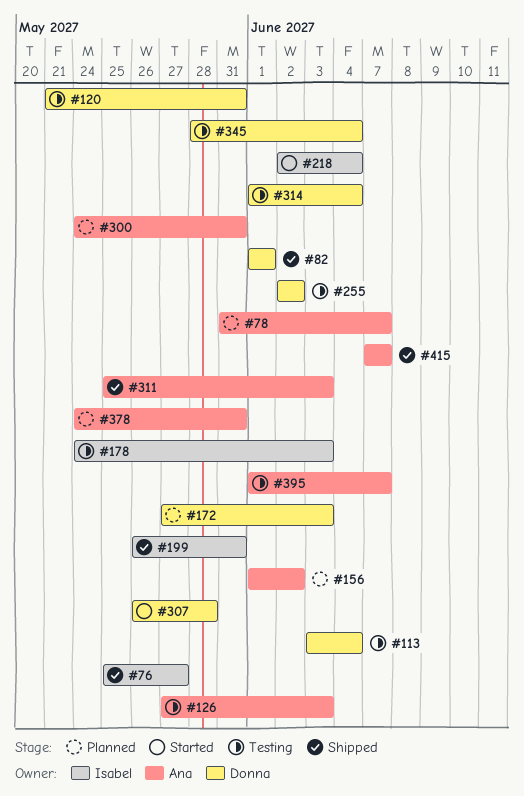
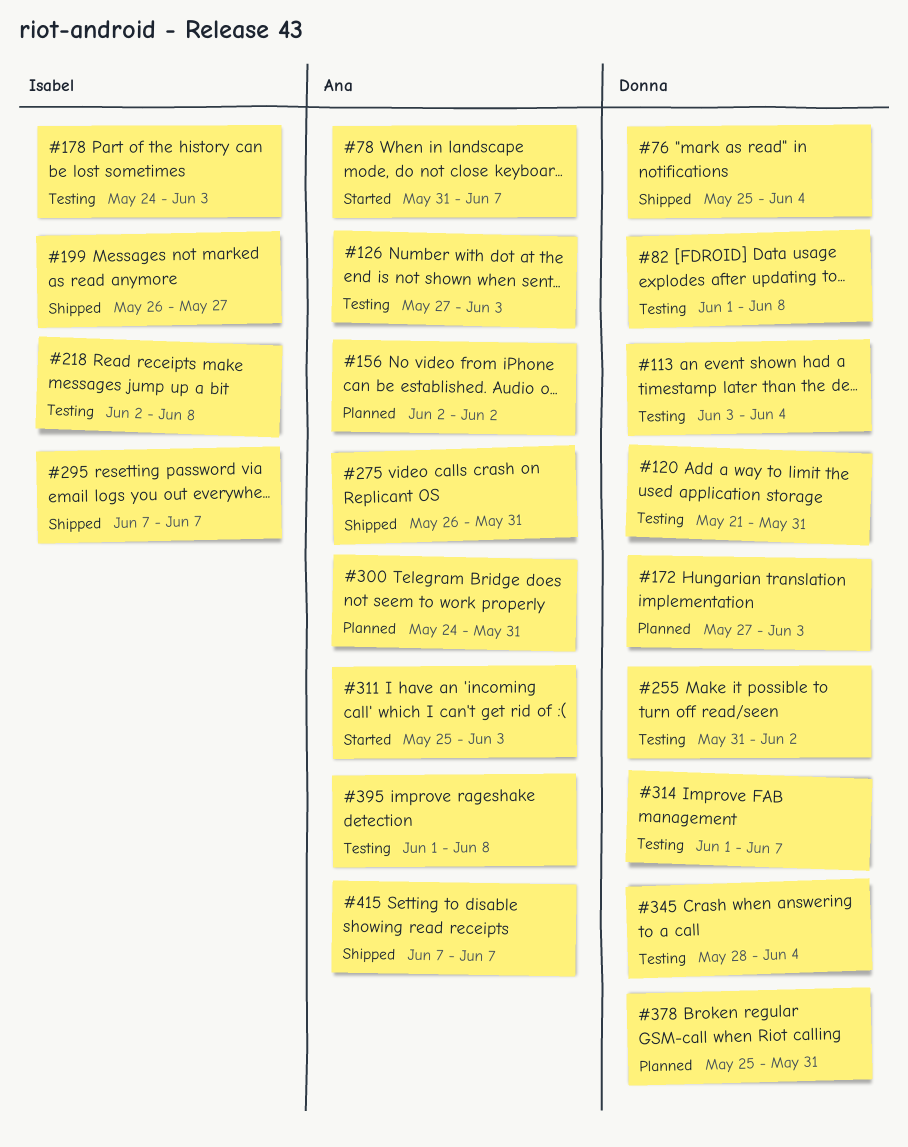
#76, owner: Isabel -> Donna
#76, due: May 27 -> Jun 4
#78, status: Planned -> Started
#82, status: Shipped -> Testing
#82, due: Jun 1 -> Jun 8
#156, start: Jun 1 -> Jun 2
#199, due: May 31 -> May 27
#218, status: Started -> Testing
#218, due: Jun 4 -> Jun 8
#255, start: Jun 2 -> May 31
#275: none -> present
#295: none -> present
#307: present -> none
#311, status: Shipped -> Started
#314, due: Jun 4 -> Jun 7
#378, owner: Ana -> Donna
#378, start: May 24 -> May 25
#395, due: Jun 7 -> Jun 8

